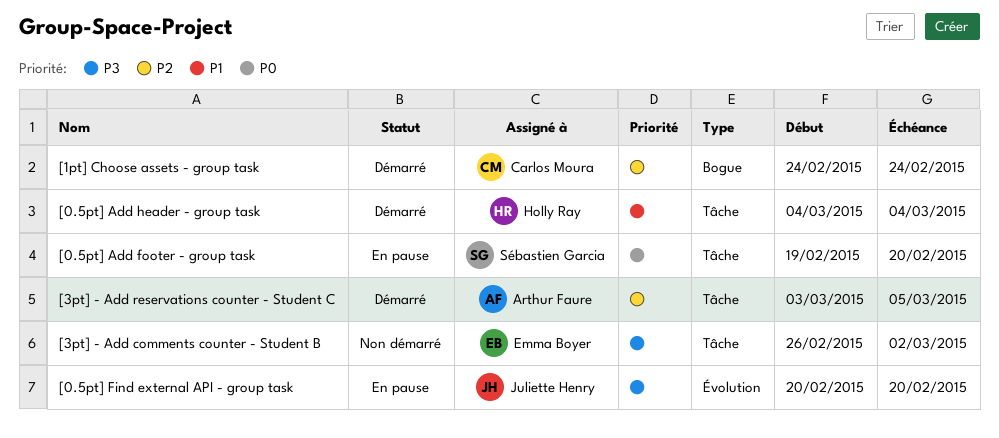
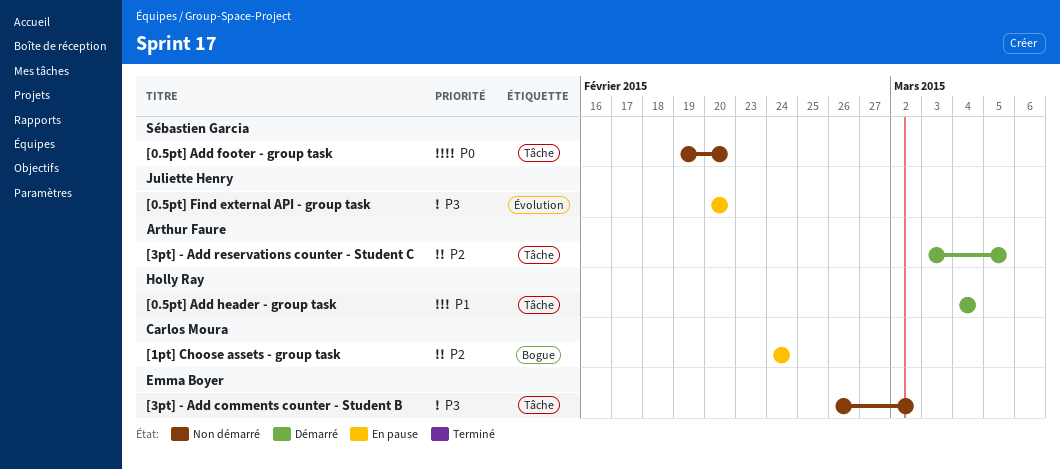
[0.5pt] Add footer - group task, status: En pause -> Non démarré
[1pt] Choose assets - group task, status: Démarré -> En pause

